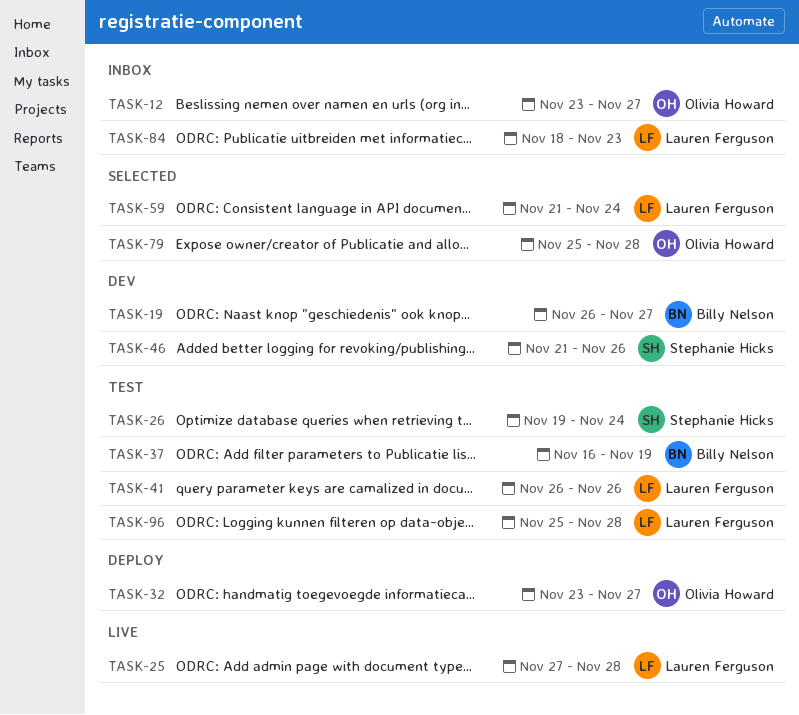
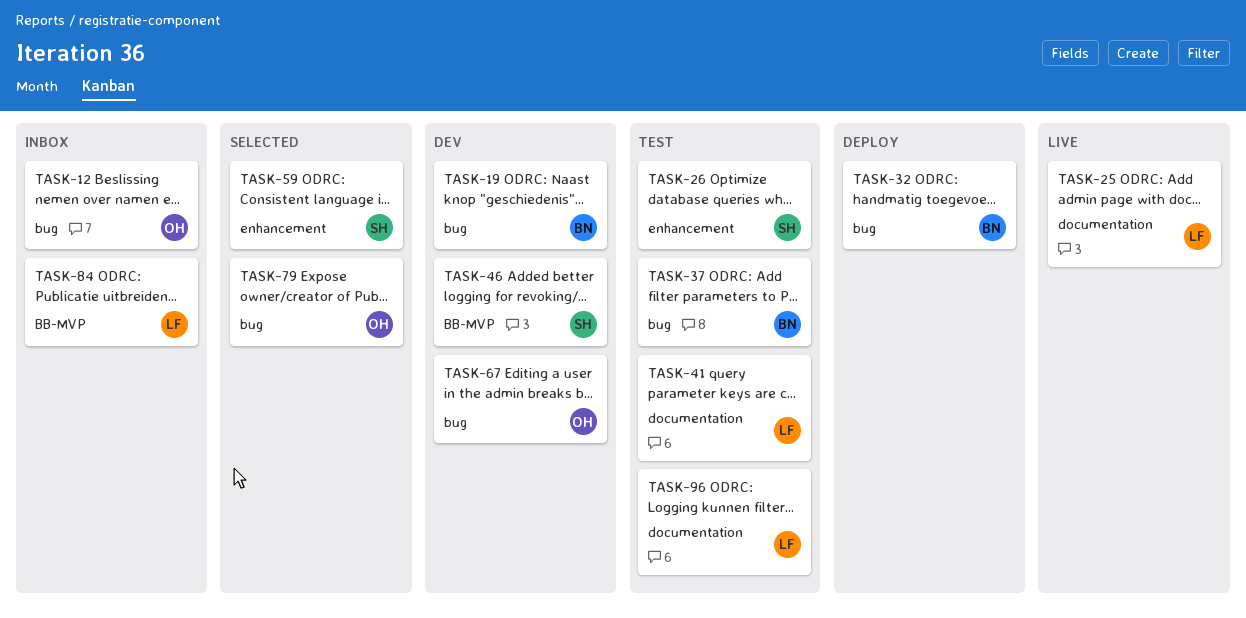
TASK-32, owner: Olivia Howard -> Billy Nelson
TASK-59, owner: Lauren Ferguson -> Stephanie Hicks
TASK-67: none -> present

